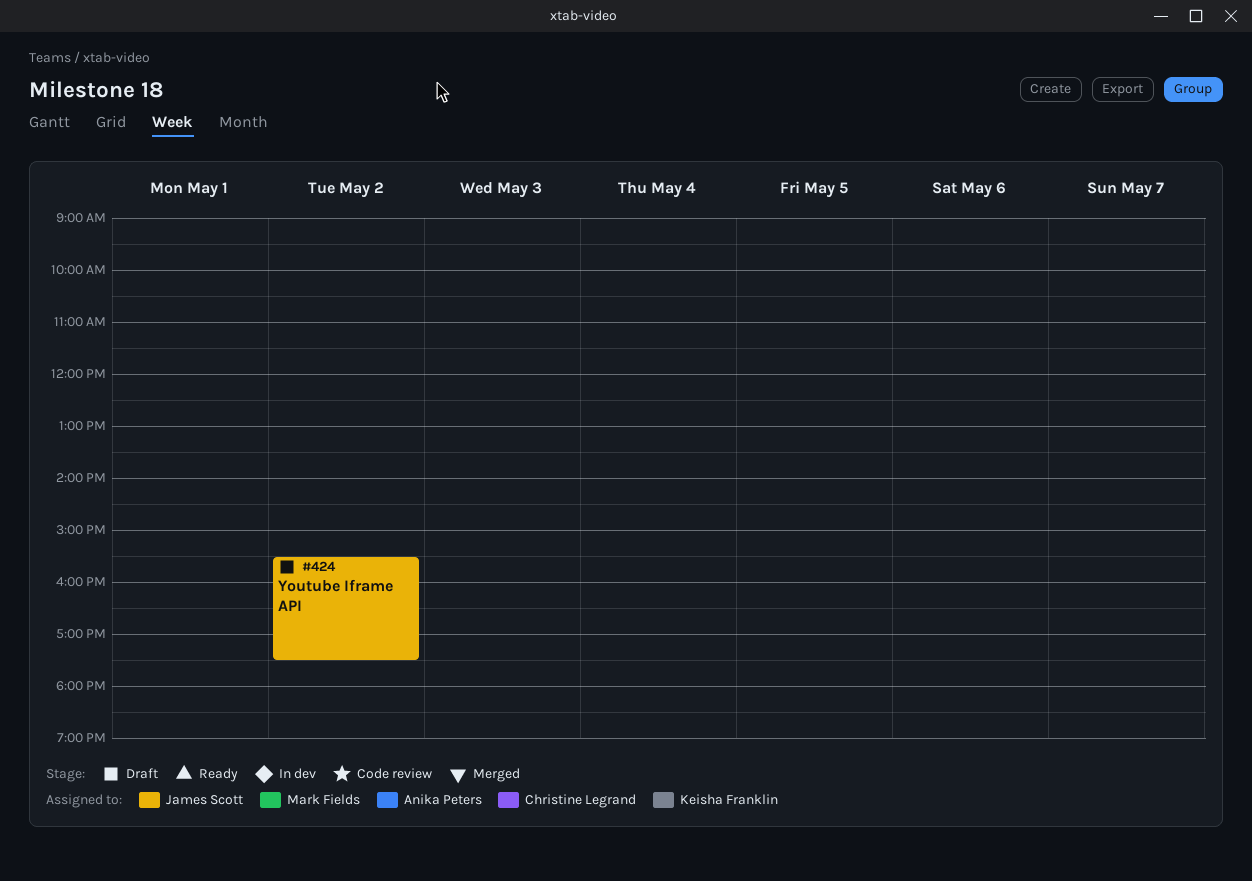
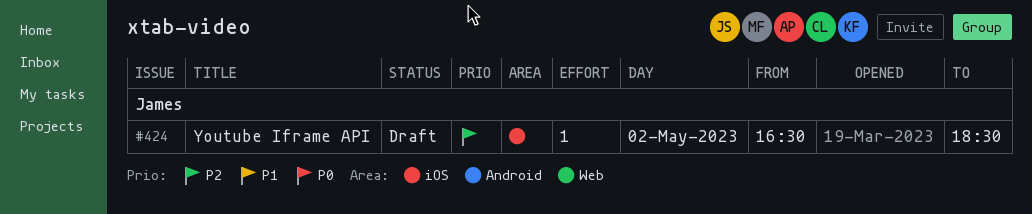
#424, begins: 15:30 -> 16:30
#424, ends: 17:30 -> 18:30

